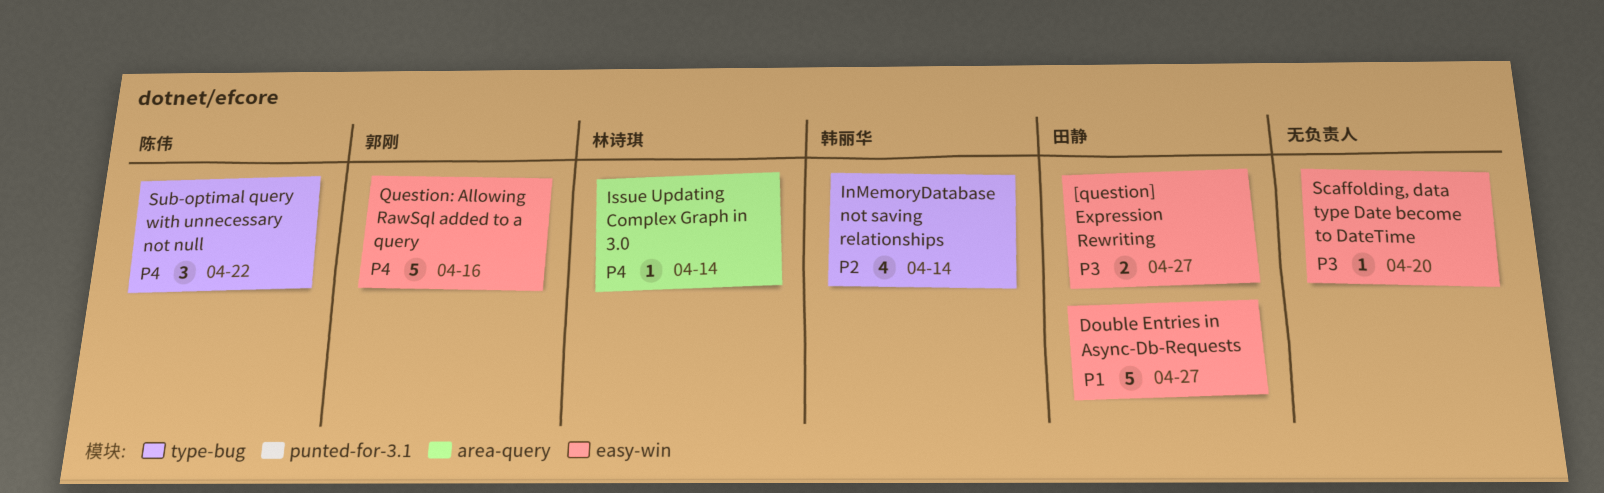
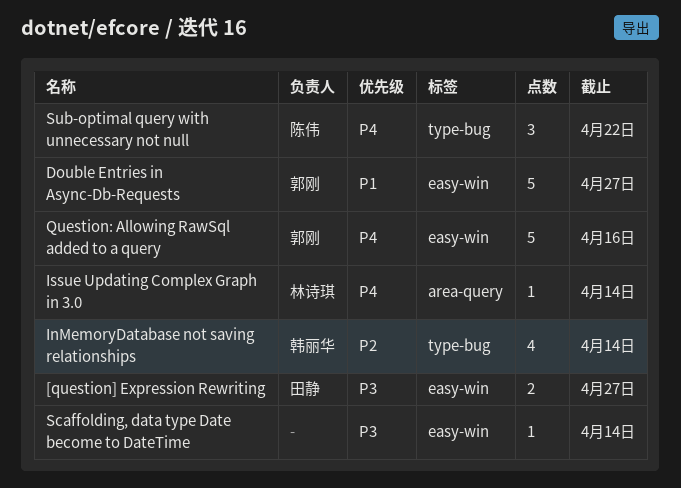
Double Entries in Async-Db-Requests, owner: 田静 -> 郭刚
Scaffolding, data type Date become to DateTime, due: Apr 20 -> Apr 14

